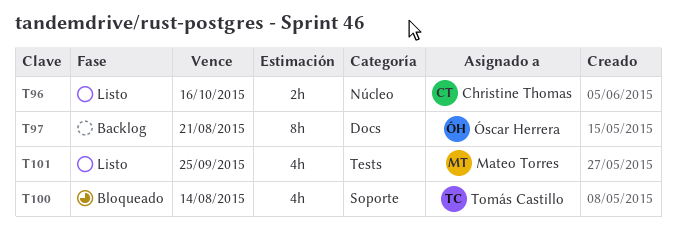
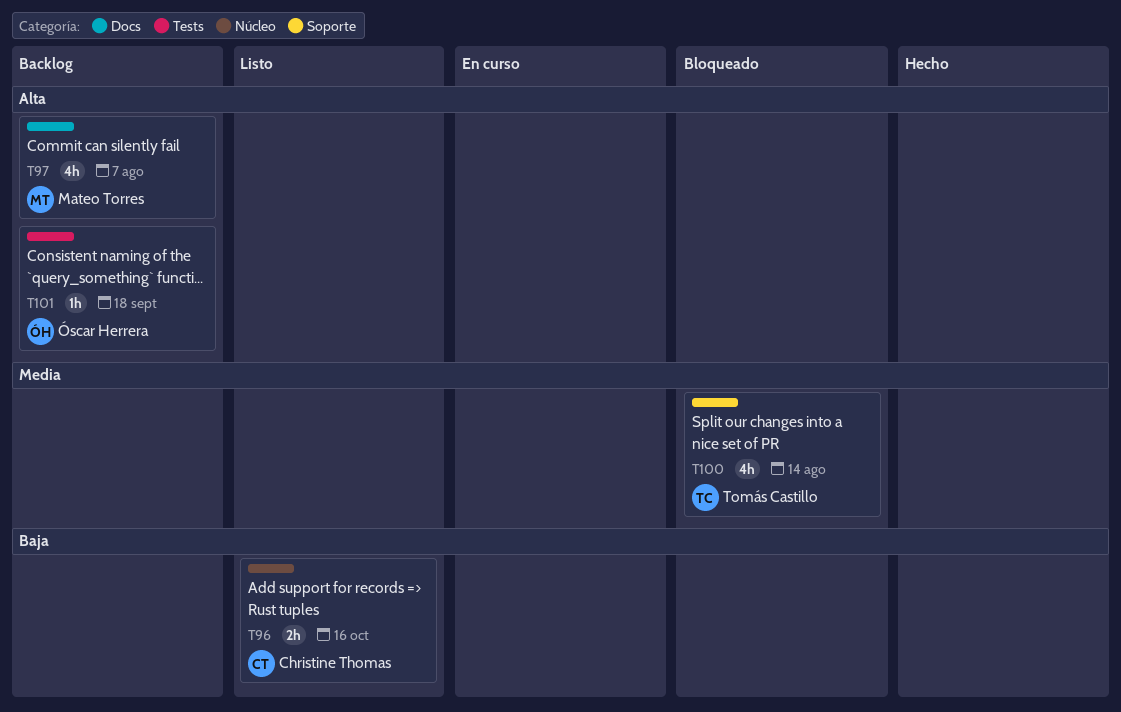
T97, owner: Óscar Herrera -> Mateo Torres
T97, estimate: 8h -> 4h
T97, due: Aug 21 -> Aug 7
T101, status: Listo -> Backlog
T101, owner: Mateo Torres -> Óscar Herrera
T101, estimate: 4h -> 1h
T101, due: Sep 25 -> Sep 18

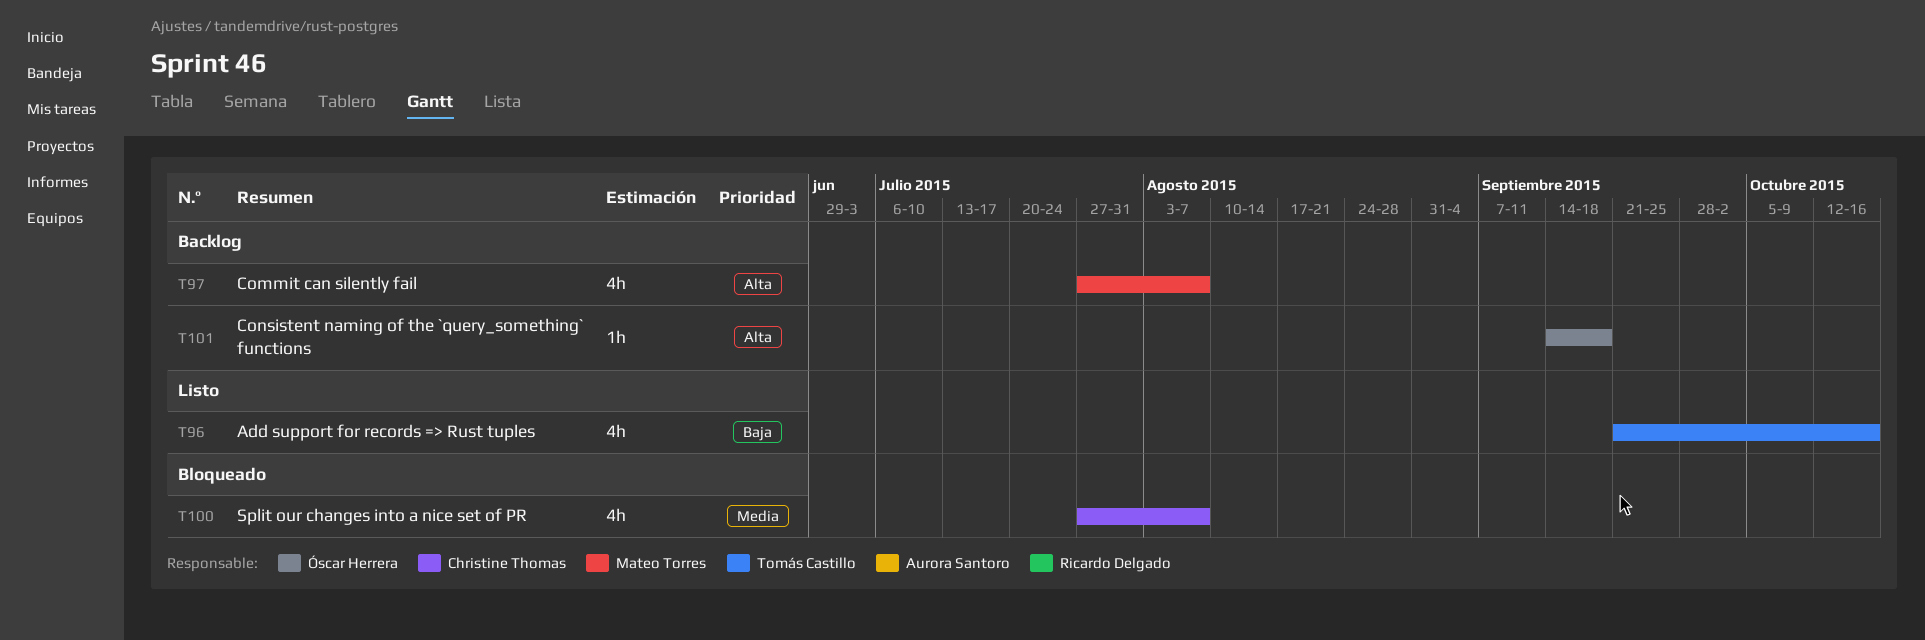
T96, owner: Christine Thomas -> Tomás Castillo
T96, estimate: 2h -> 4h
T100, owner: Tomás Castillo -> Christine Thomas
T100, due: Aug 14 -> Aug 7

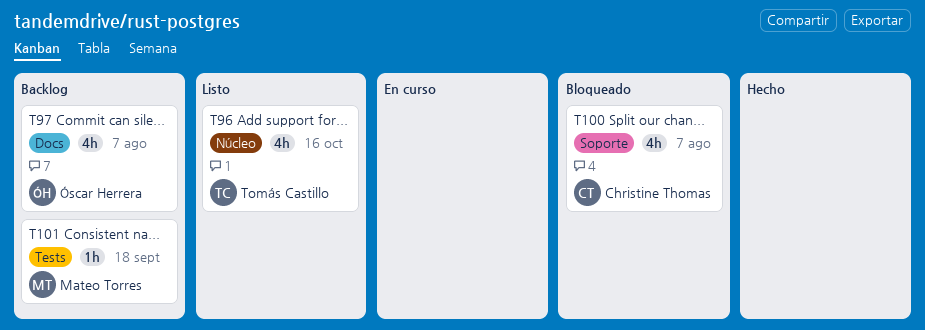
T97, owner: Mateo Torres -> Óscar Herrera
T101, owner: Óscar Herrera -> Mateo Torres

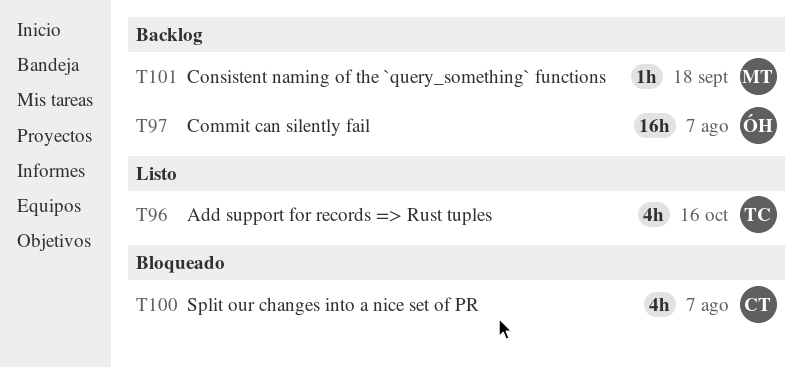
T97, estimate: 4h -> 16h

